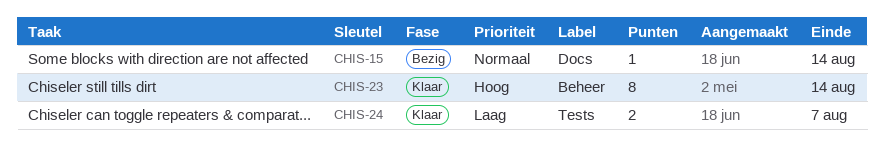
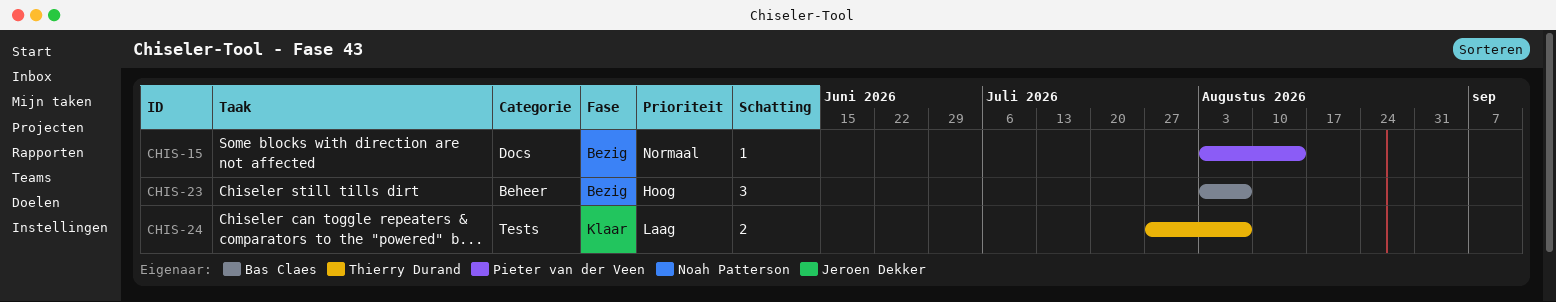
CHIS-23, status: Klaar -> Bezig
CHIS-23, estimate: 8 -> 3
CHIS-23, due: Aug 14 -> Aug 7

